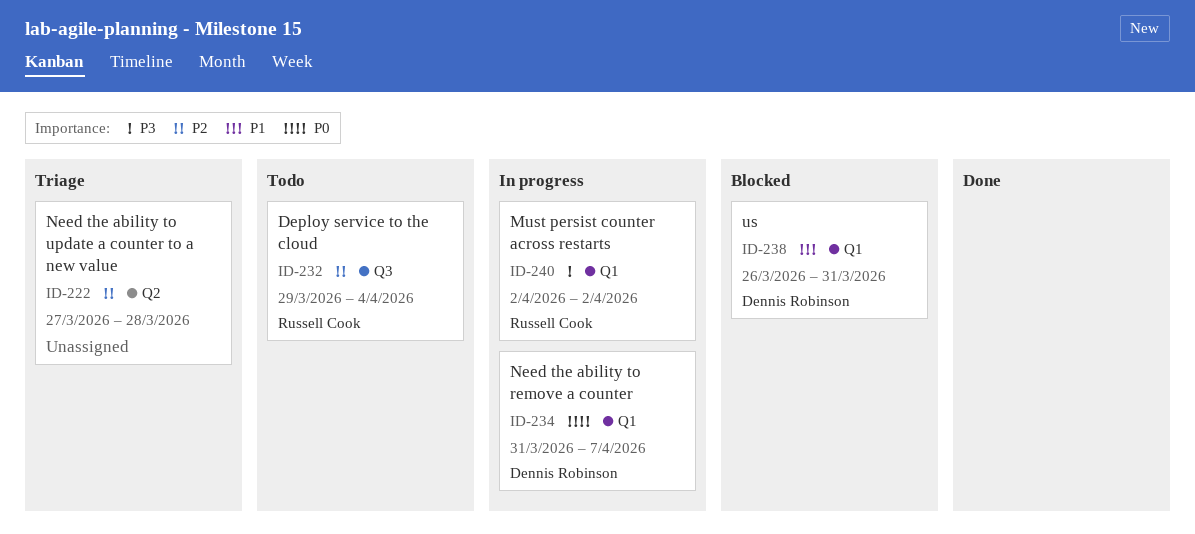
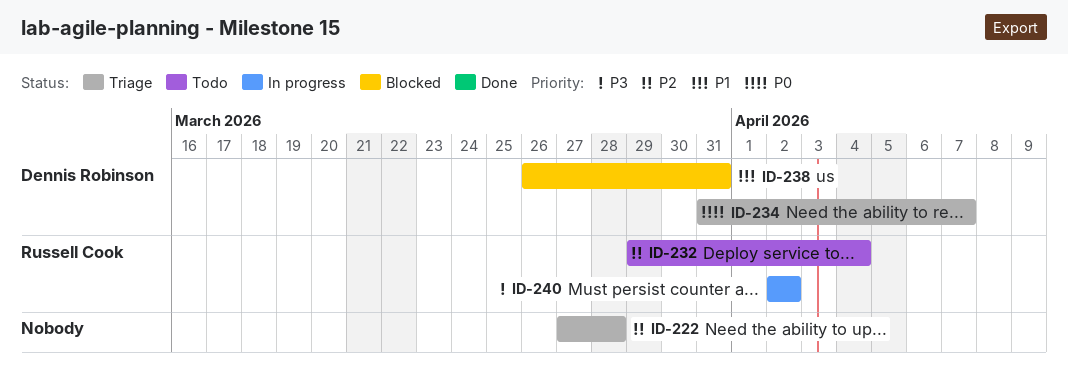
ID-234, status: In progress -> Triage

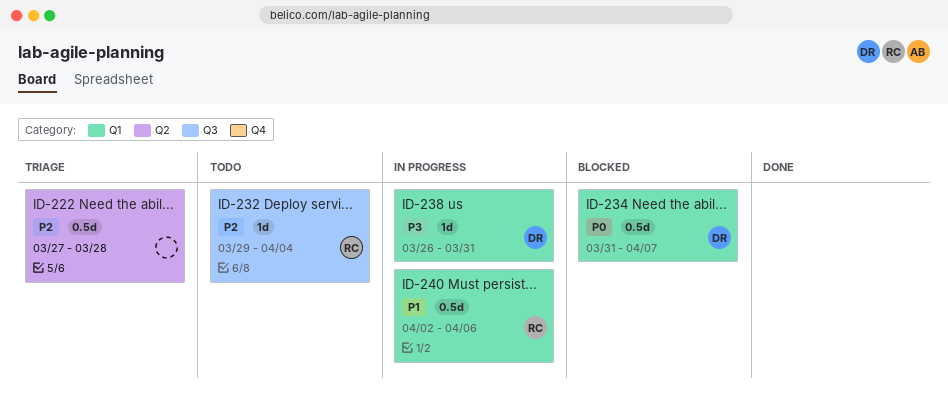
ID-234, status: Triage -> Blocked
ID-238, status: Blocked -> In progress
ID-238, priority: P1 -> P3
ID-240, priority: P3 -> P1
ID-240, due: Apr 2 -> Apr 6

